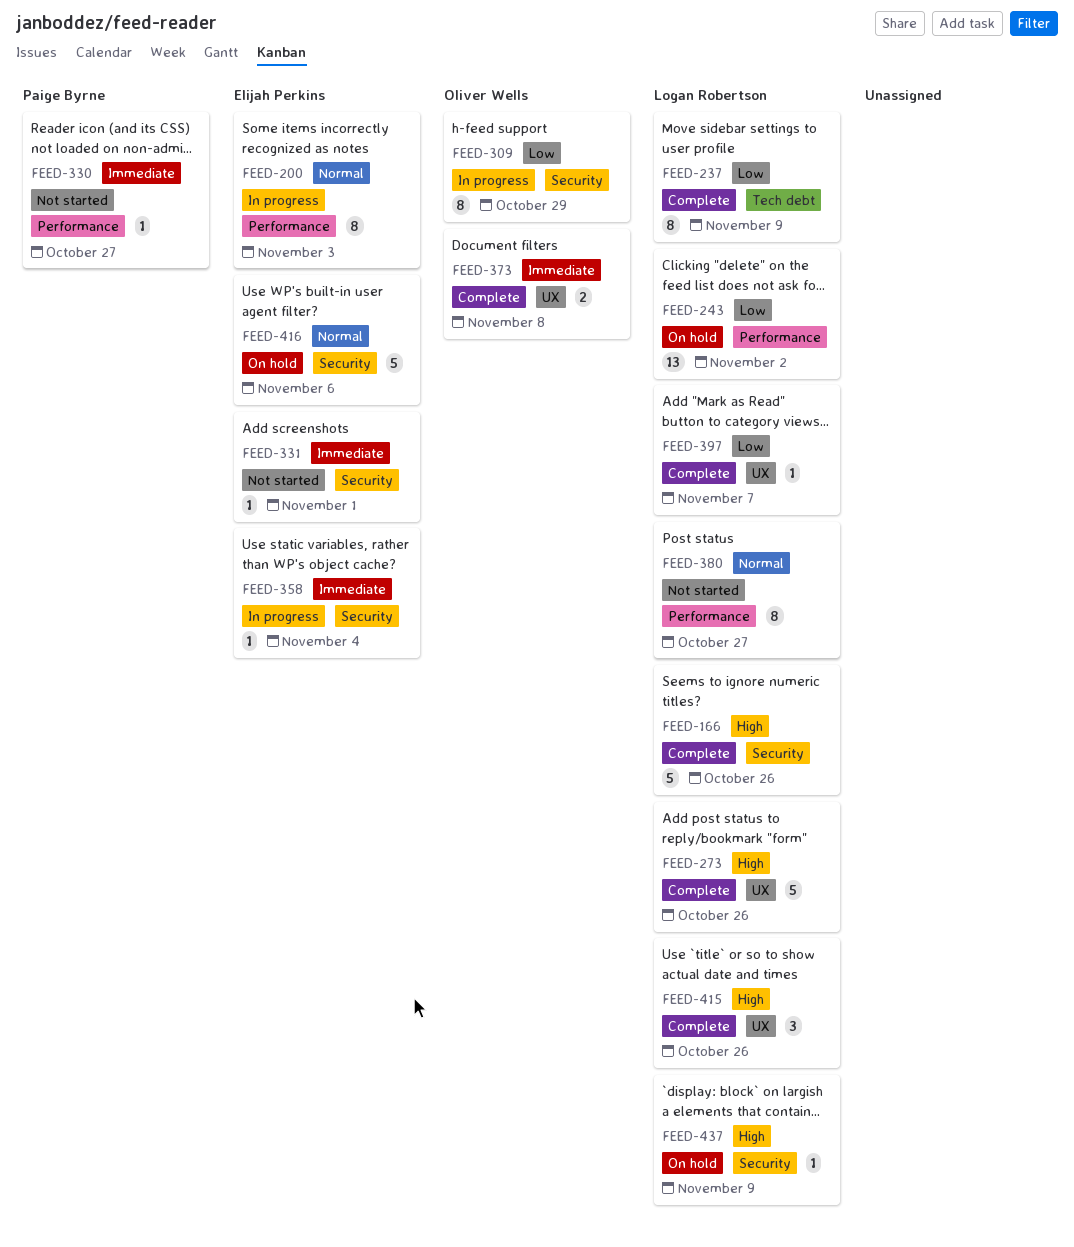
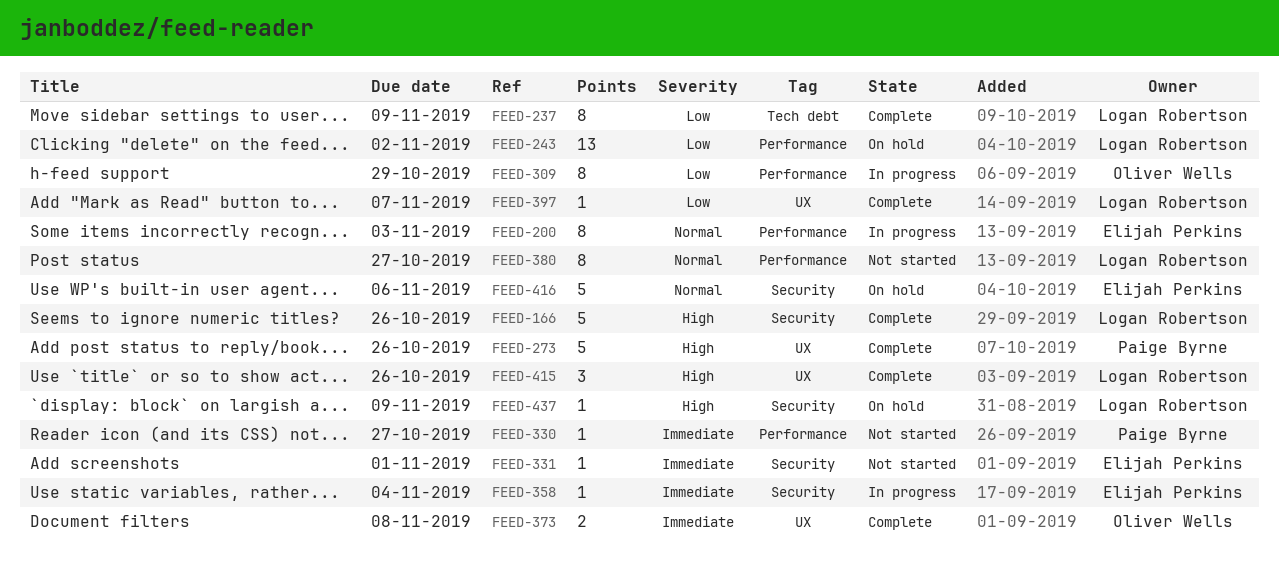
FEED-273, owner: Logan Robertson -> Paige Byrne
FEED-309, label: Security -> Performance

